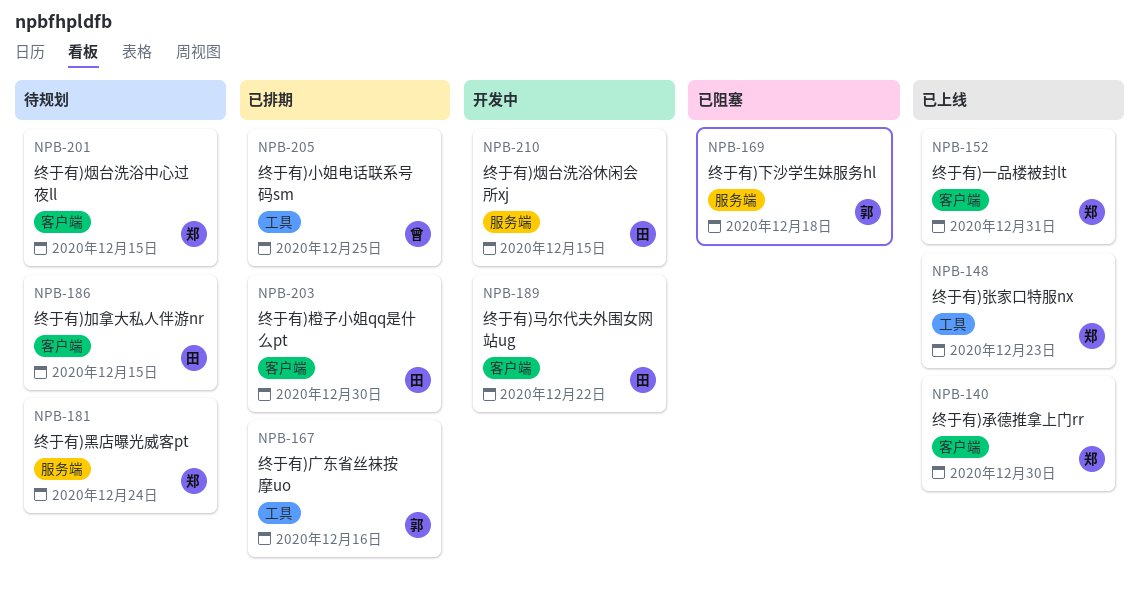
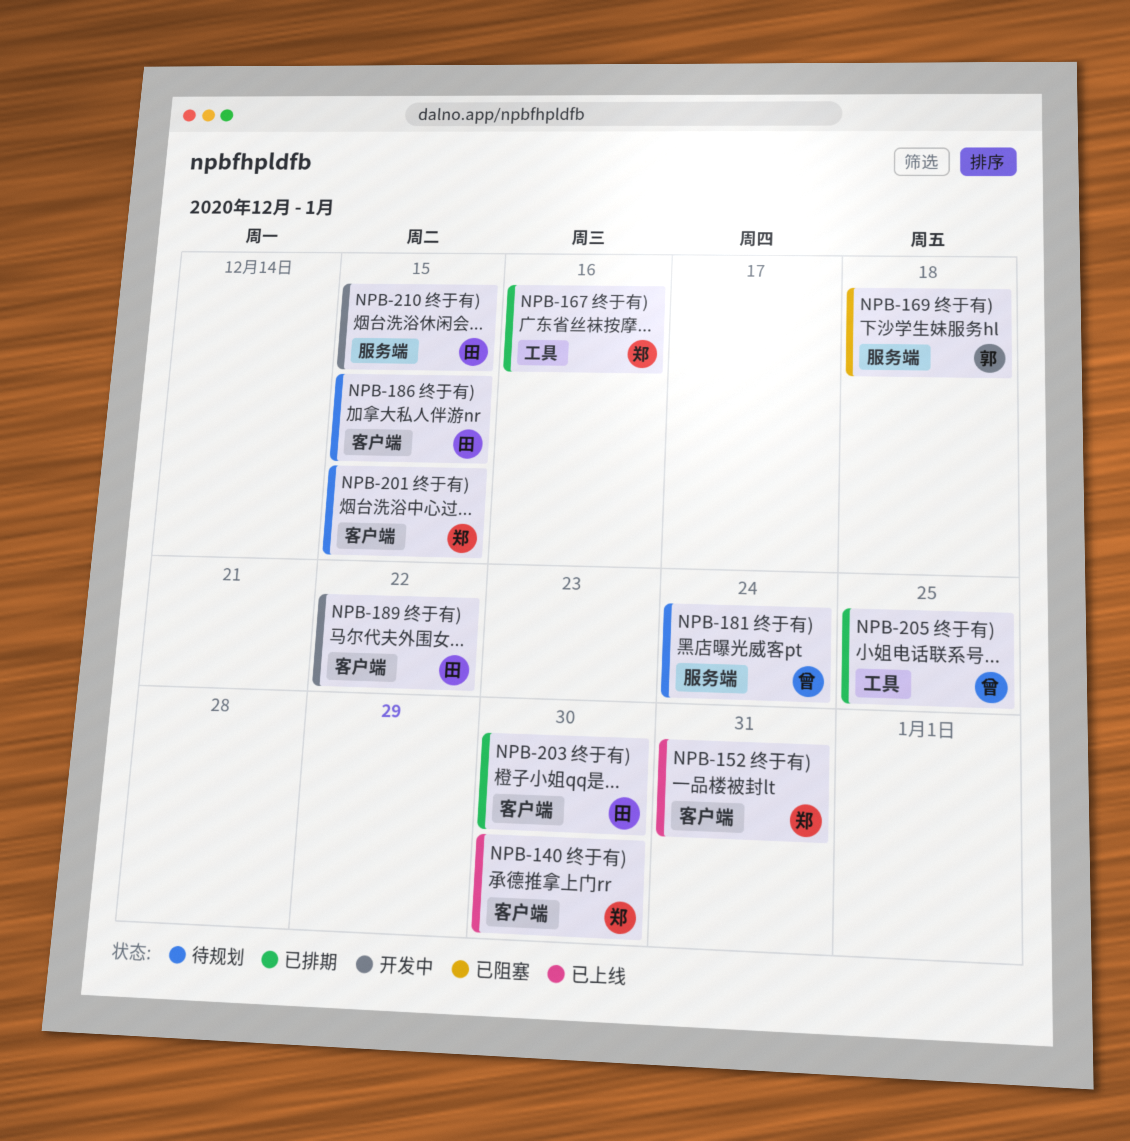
NPB-148: present -> none
NPB-167, owner: 郭 -> 郑
NPB-181, owner: 郑 -> 曾

